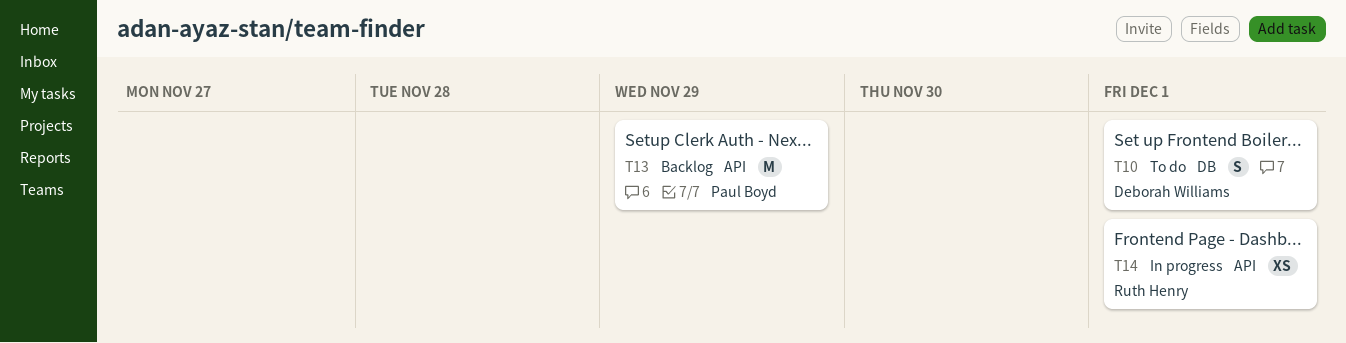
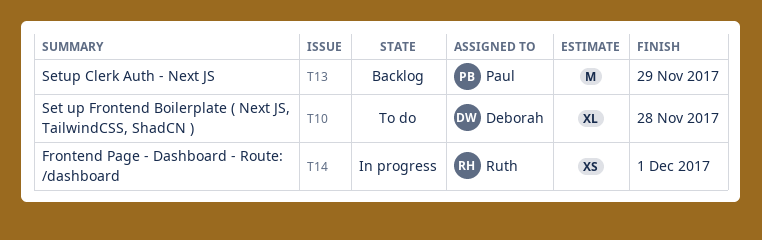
T10, estimate: S -> XL
T10, due: Dec 1 -> Nov 28

